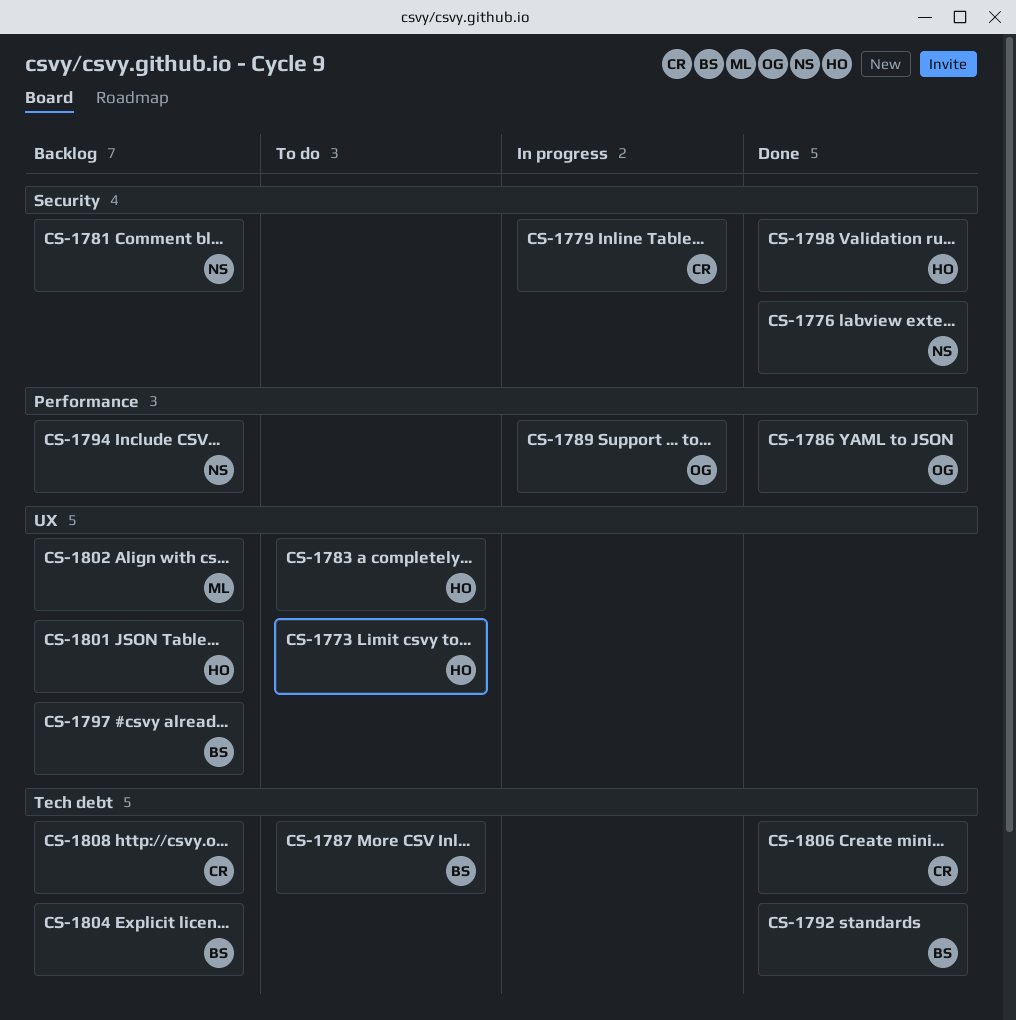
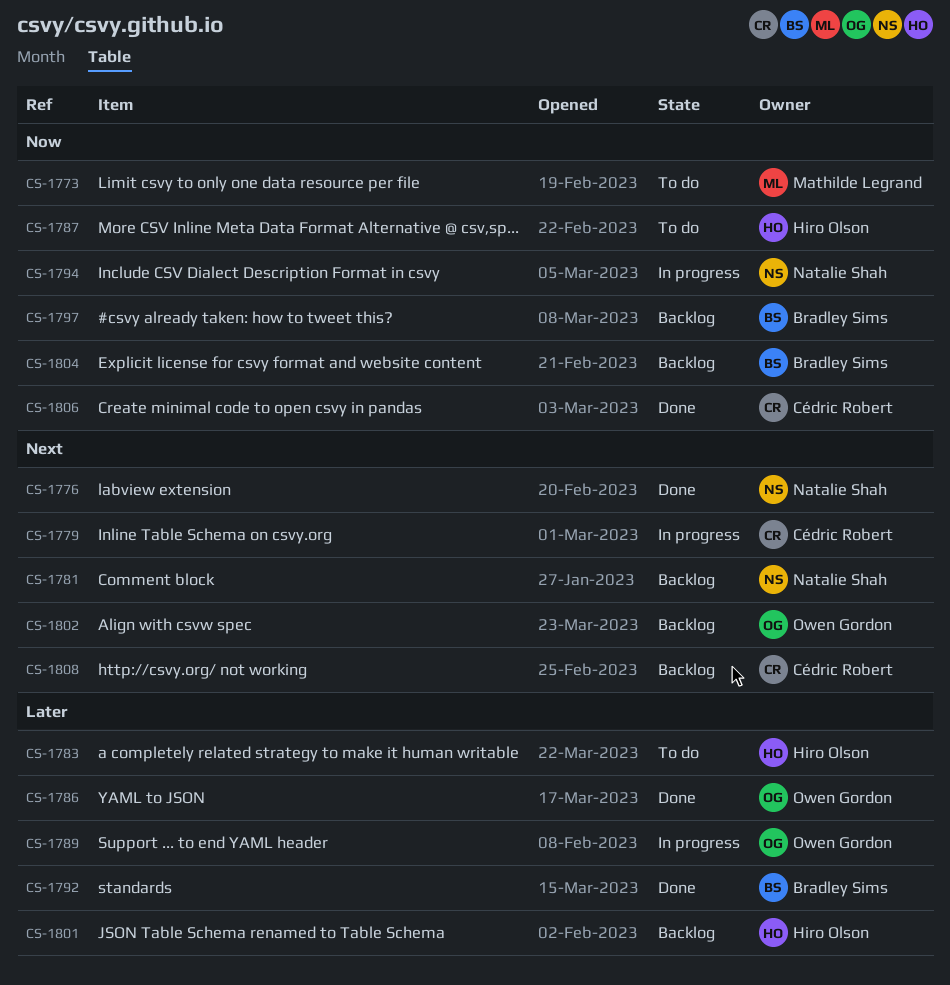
CS-1773, owner: Hiro Olson -> Mathilde Legrand
CS-1787, owner: Bradley Sims -> Hiro Olson
CS-1794, status: Backlog -> In progress
CS-1798: present -> none
CS-1802, owner: Mathilde Legrand -> Owen Gordon

